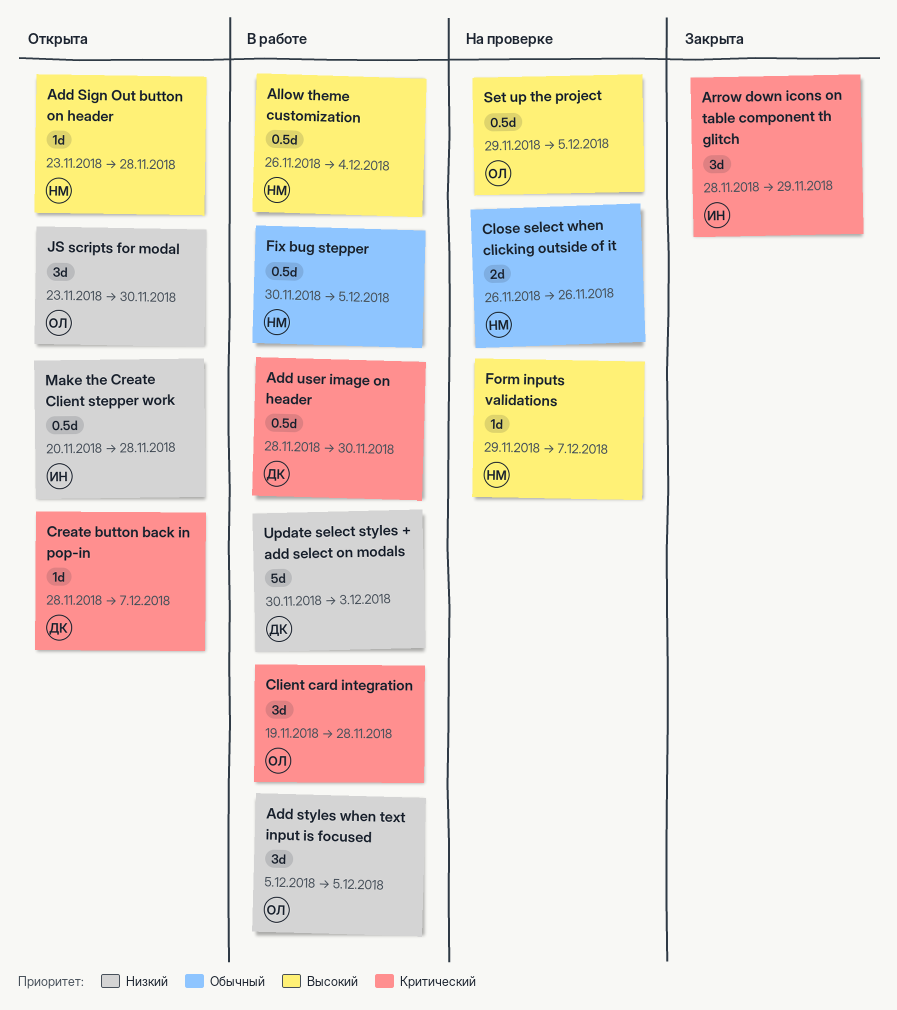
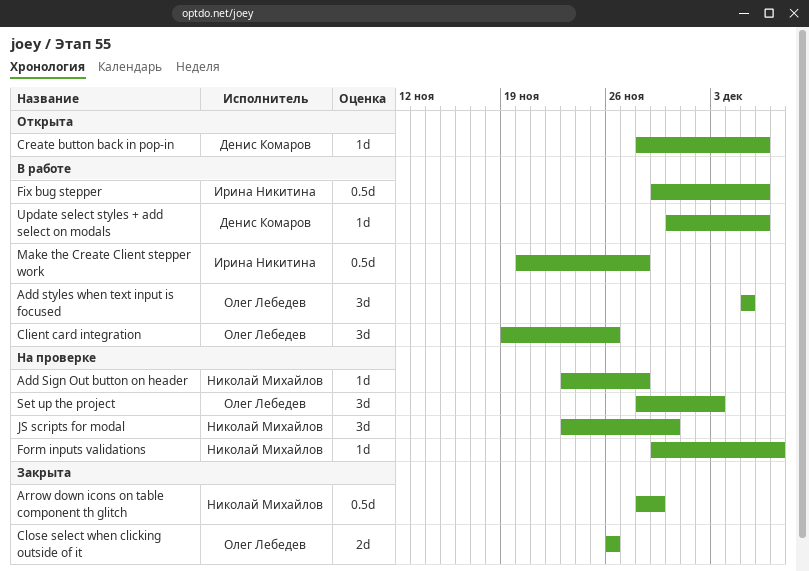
Add Sign Out button on header, status: Открыта -> На проверке
Add user image on header: present -> none
Allow theme customization: present -> none
Arrow down icons on table component th glitch, owner: Ирина Никитина -> Николай Михайлов
Arrow down icons on table component th glitch, estimate: 3d -> 0.5d
Client card integration, due: Nov 28 -> Nov 26
Close select when clicking outside of it, status: На проверке -> Закрыта
Close select when clicking outside of it, owner: Николай Михайлов -> Олег Лебедев
Create button back in pop-in, due: Dec 7 -> Dec 6
Fix bug stepper, owner: Николай Михайлов -> Ирина Никитина
Fix bug stepper, start: Nov 30 -> Nov 29
Fix bug stepper, due: Dec 5 -> Dec 6
JS scripts for modal, status: Открыта -> На проверке
JS scripts for modal, owner: Олег Лебедев -> Николай Михайлов
Make the Create Client stepper work, status: Открыта -> В работе
Set up the project, estimate: 0.5d -> 3d
Set up the project, start: Nov 29 -> Nov 28
Set up the project, due: Dec 5 -> Dec 3
Update select styles + add select on modals, estimate: 5d -> 1d
Update select styles + add select on modals, due: Dec 3 -> Dec 6

